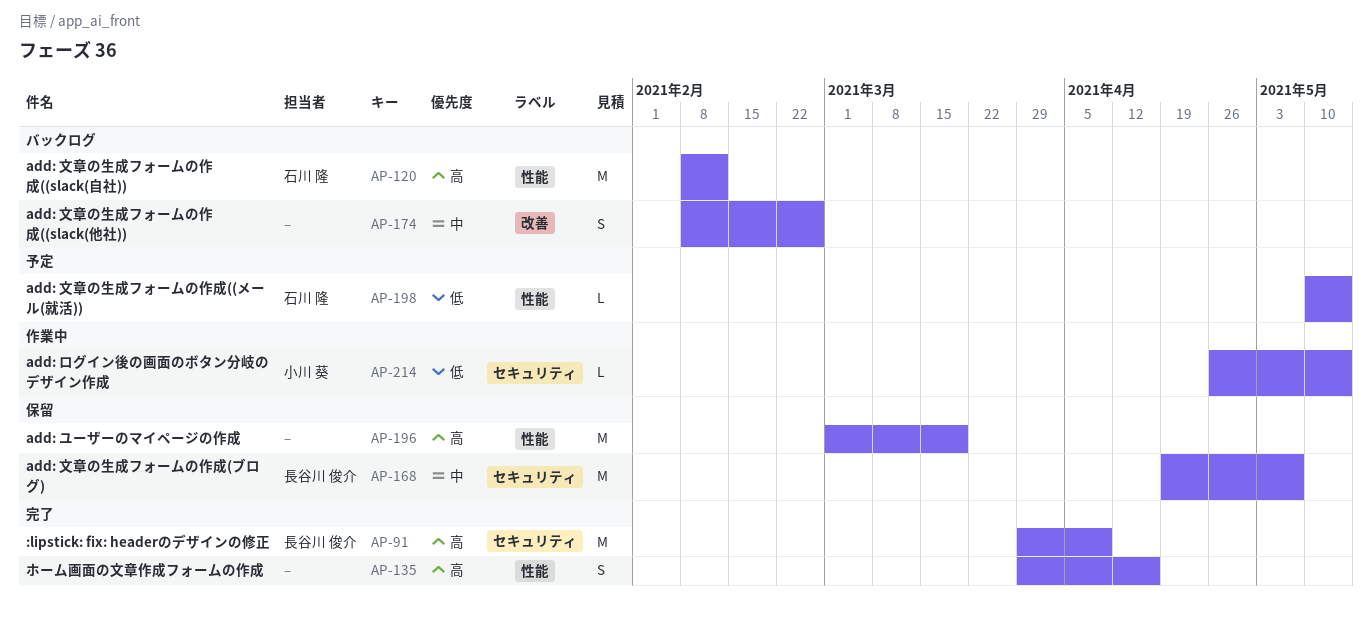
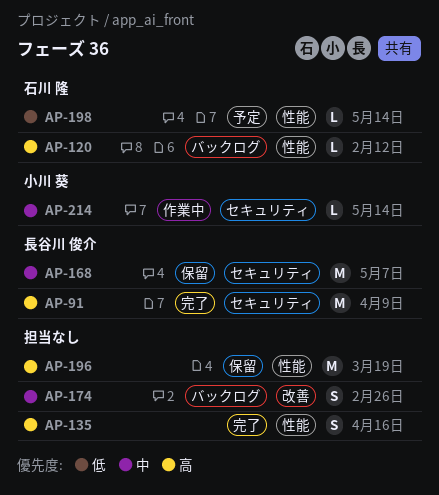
AP-120, estimate: M -> L
AP-214, priority: 低 -> 中

